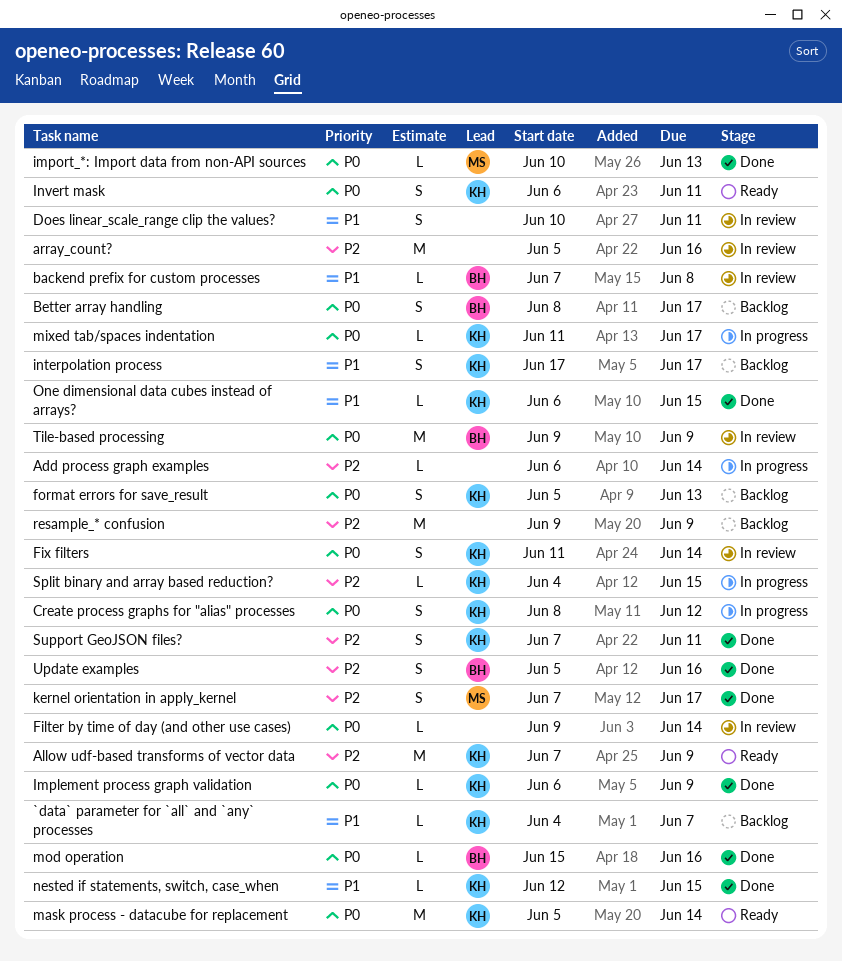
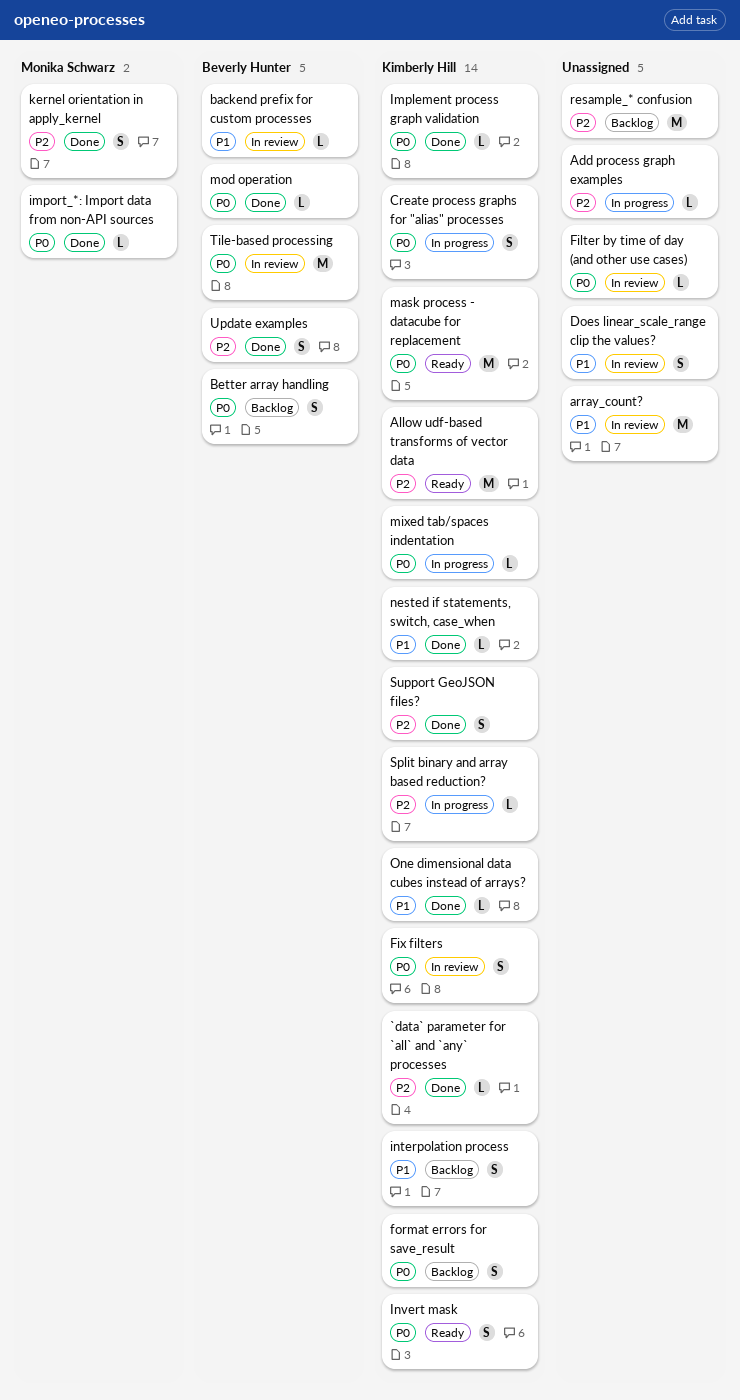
`data` parameter for `all` and `any` processes, status: Backlog -> Done
`data` parameter for `all` and `any` processes, priority: P1 -> P2
array_count?, priority: P2 -> P1

